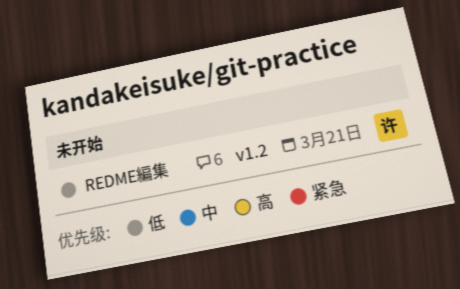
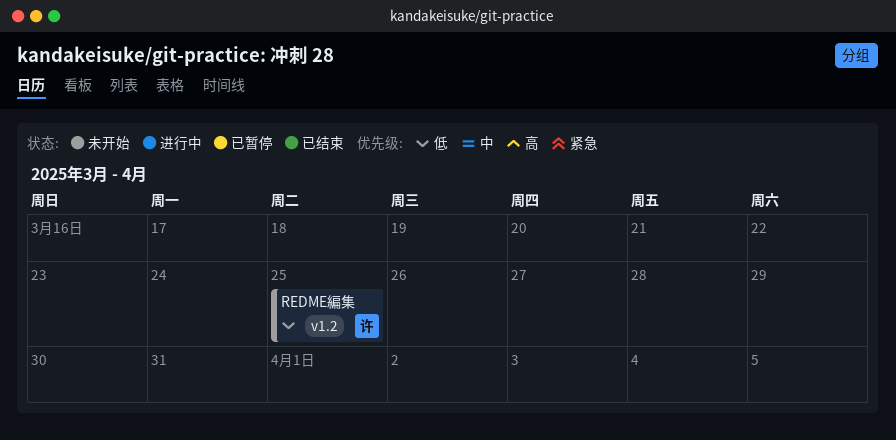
REDME編集, due: Mar 21 -> Mar 25

